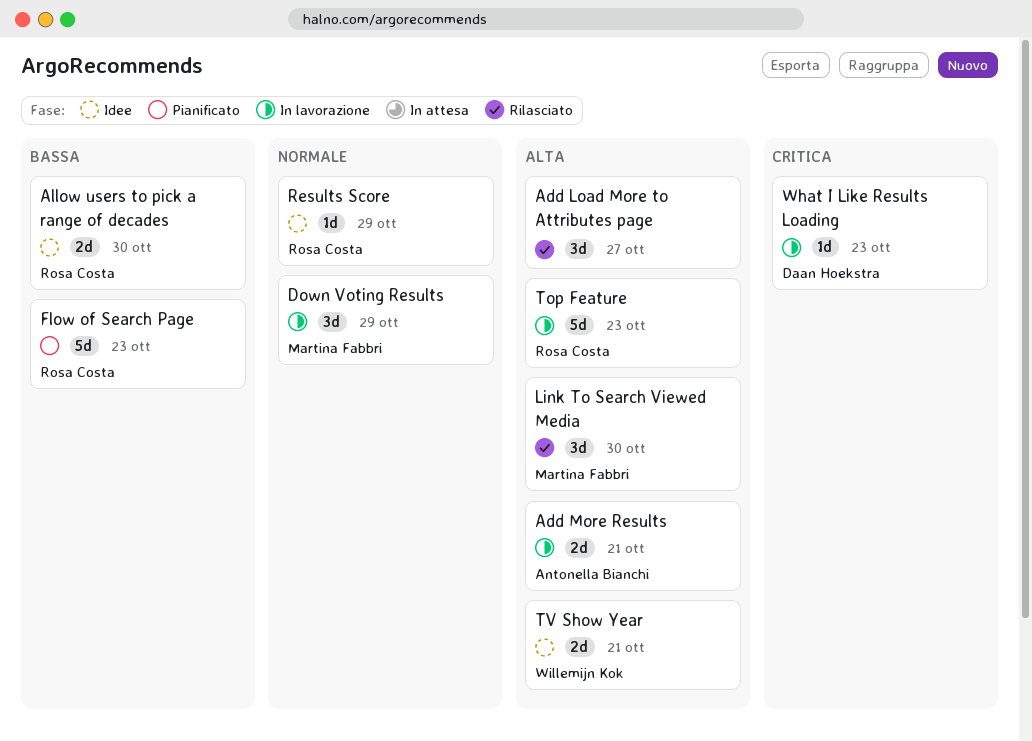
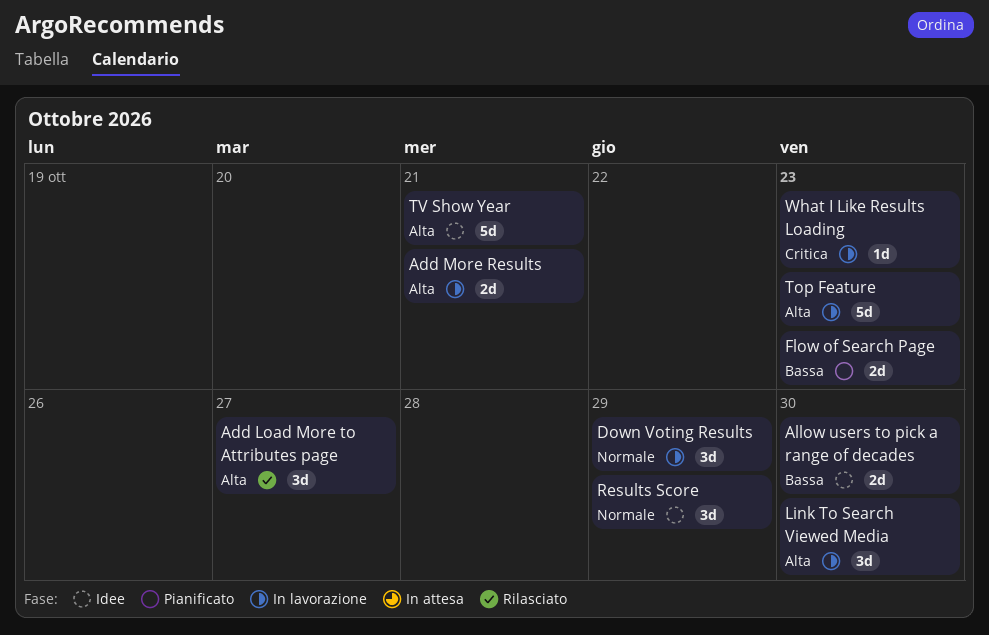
Flow of Search Page, estimate: 5d -> 2d
Link To Search Viewed Media, status: Rilasciato -> In lavorazione
Results Score, estimate: 1d -> 3d
TV Show Year, estimate: 2d -> 5d

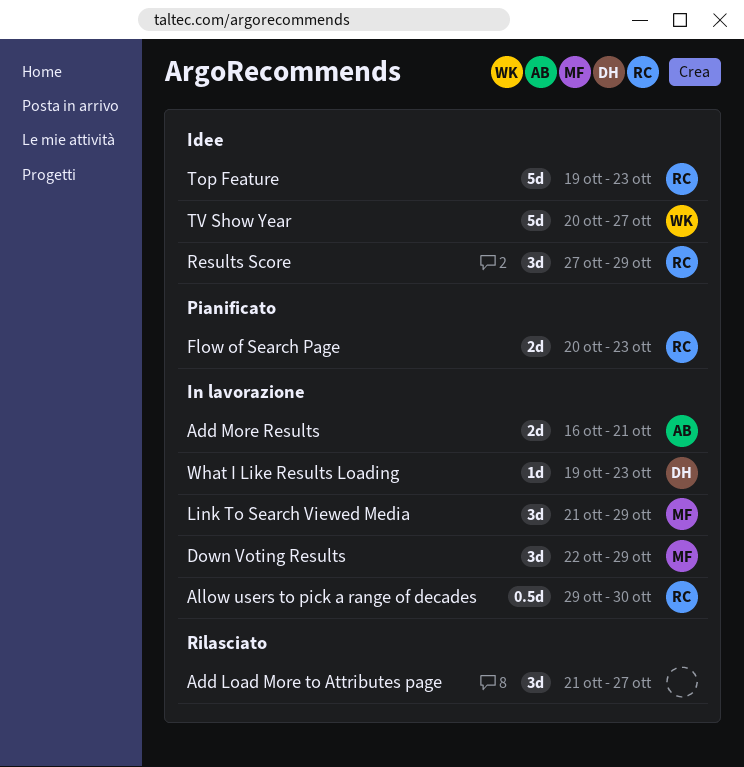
Allow users to pick a range of decades, status: Idee -> In lavorazione
Allow users to pick a range of decades, estimate: 2d -> 0.5d
Link To Search Viewed Media, due: Oct 30 -> Oct 29
Top Feature, status: In lavorazione -> Idee
TV Show Year, due: Oct 21 -> Oct 27

